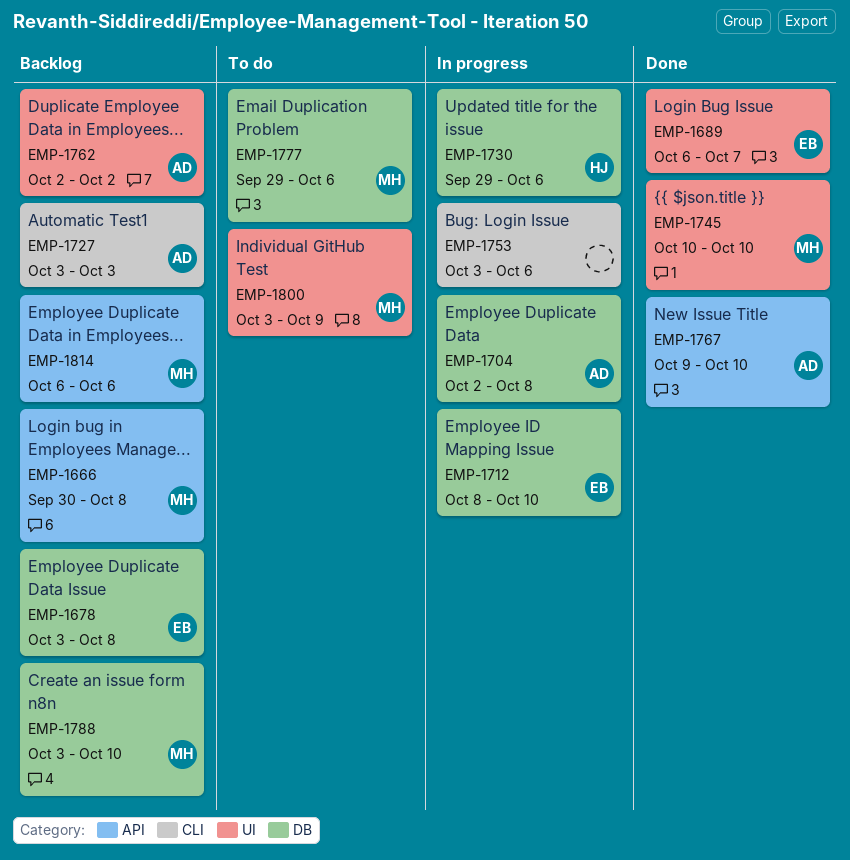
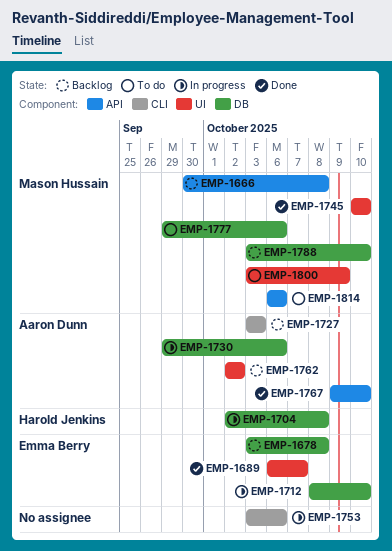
EMP-1704, owner: Aaron Dunn -> Harold Jenkins
EMP-1730, owner: Harold Jenkins -> Aaron Dunn
EMP-1814, status: Backlog -> To do

